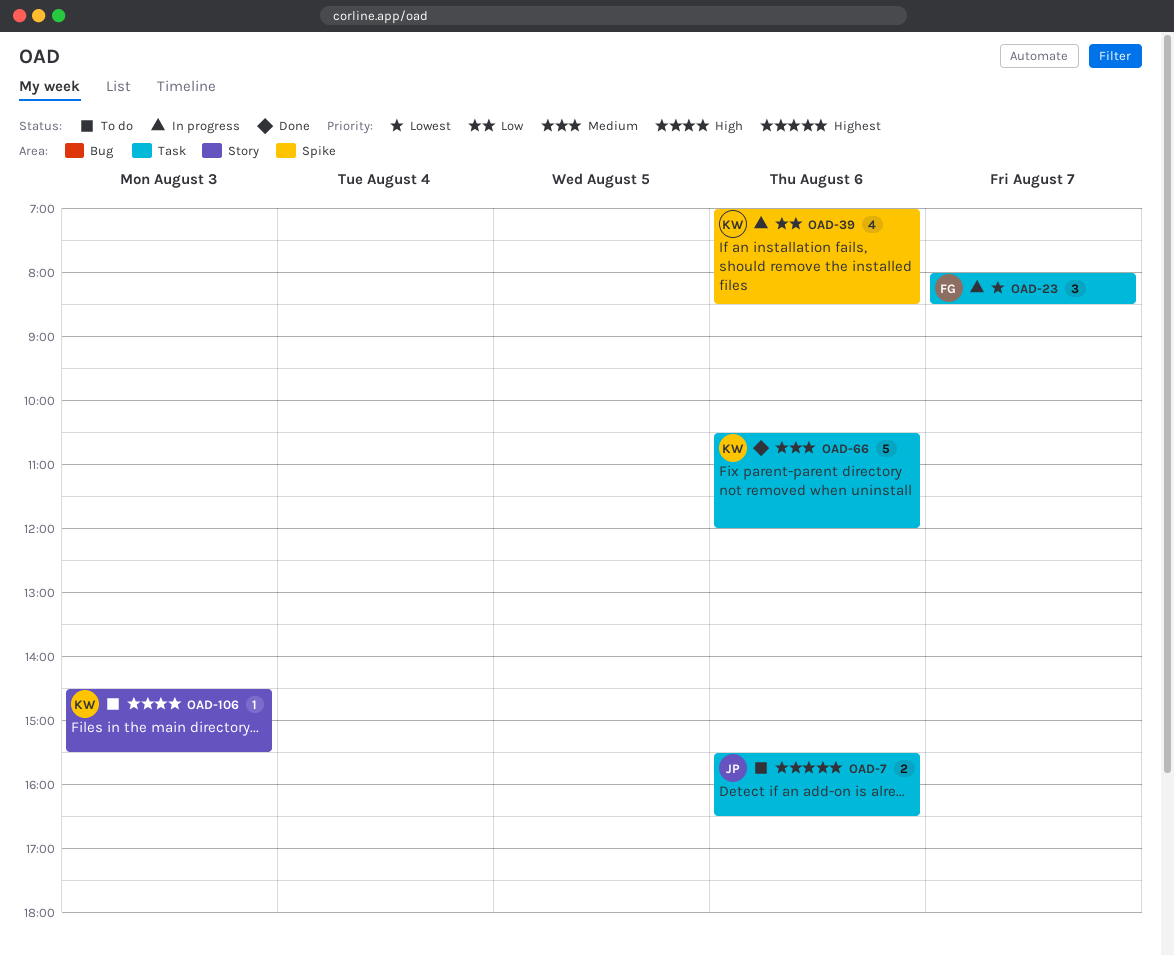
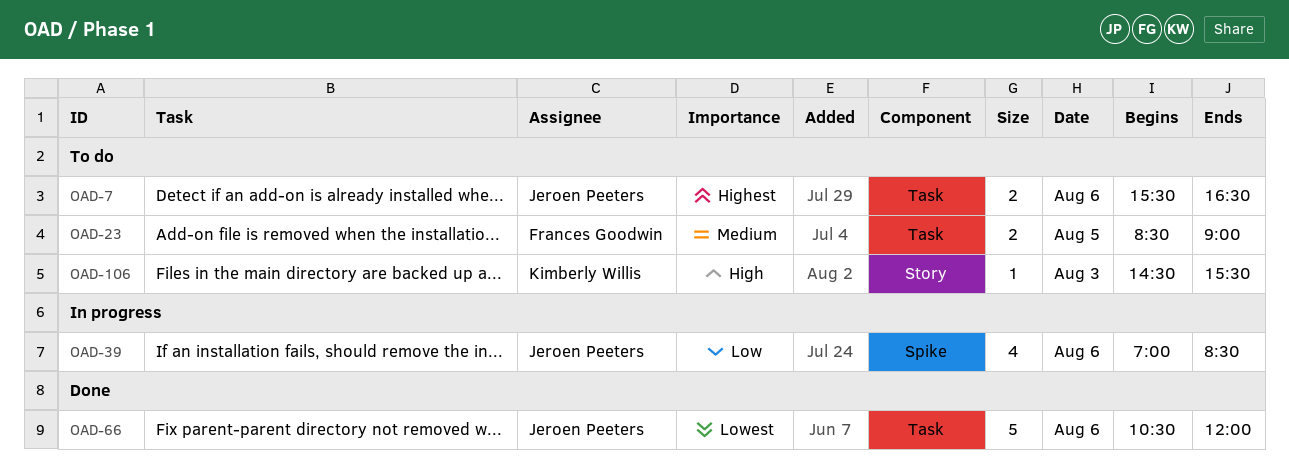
OAD-23, status: In progress -> To do
OAD-23, priority: Lowest -> Medium
OAD-23, estimate: 3 -> 2
OAD-23, day: Aug 7 -> Aug 5
OAD-23, begins: 08:00 -> 08:30
OAD-23, ends: 08:30 -> 09:00
OAD-39, owner: Kimberly Willis -> Jeroen Peeters
OAD-66, owner: Kimberly Willis -> Jeroen Peeters
OAD-66, priority: Medium -> Lowest

